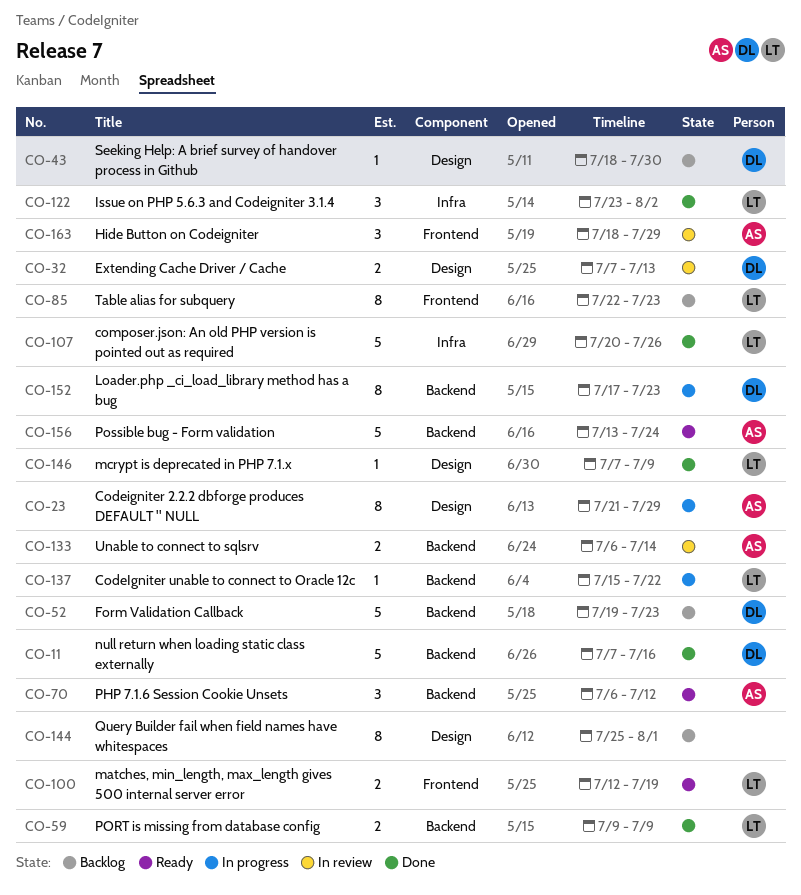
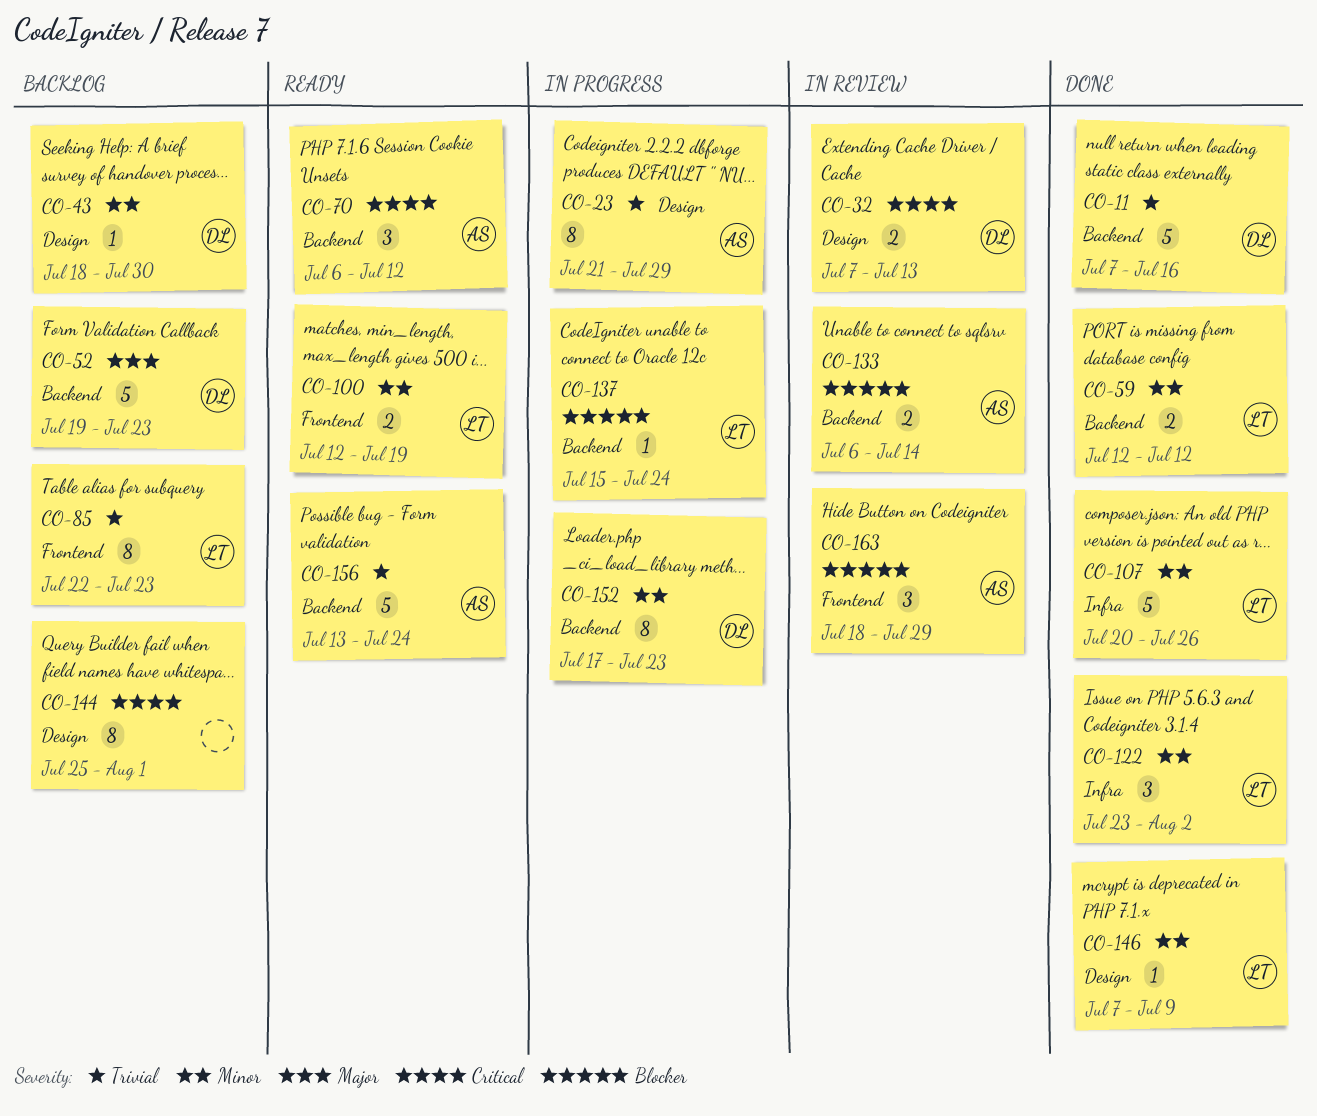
CO-59, start: Jul 9 -> Jul 12
CO-59, due: Jul 9 -> Jul 12
CO-137, due: Jul 22 -> Jul 24

